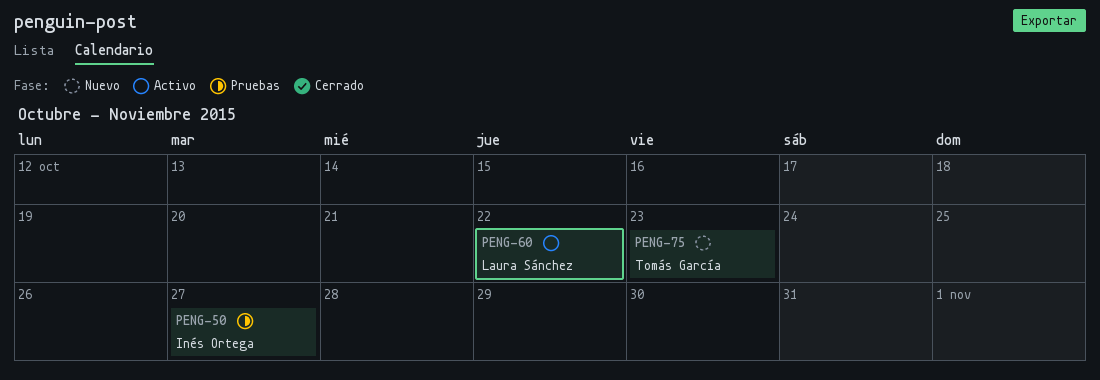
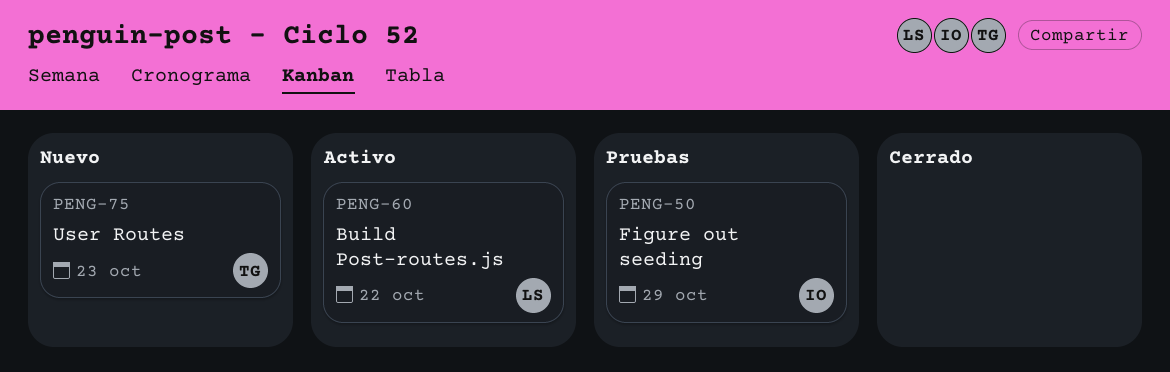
PENG-50, due: Oct 27 -> Oct 29

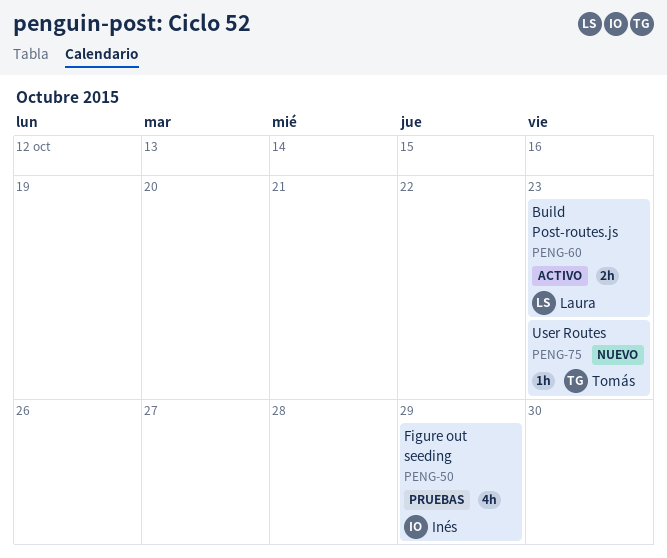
PENG-60, due: Oct 22 -> Oct 23

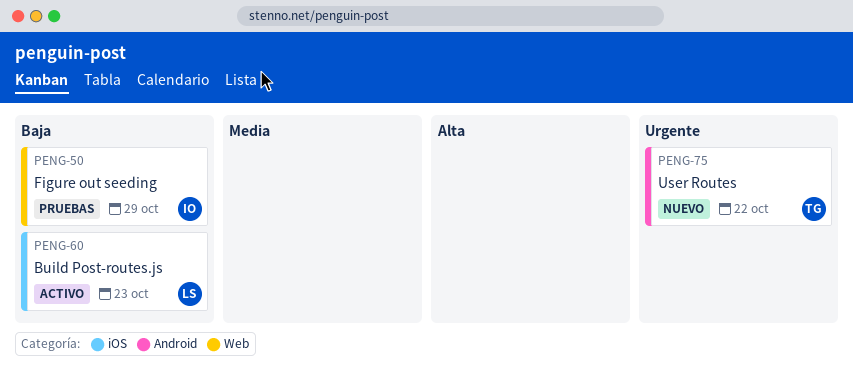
PENG-75, due: Oct 23 -> Oct 22

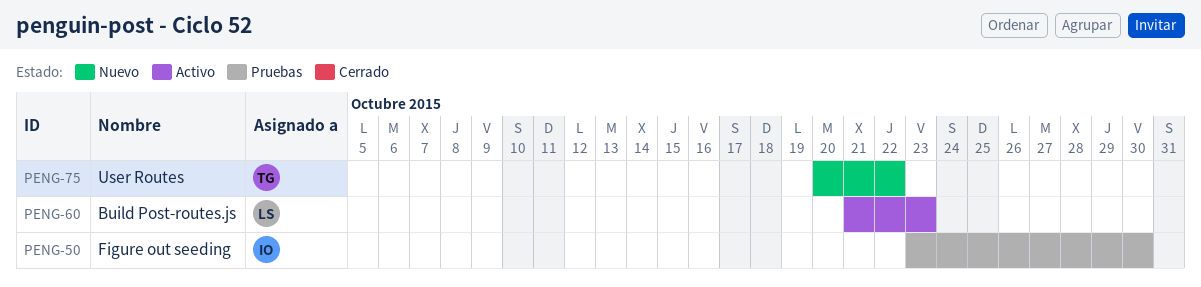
PENG-50, due: Oct 29 -> Oct 30

